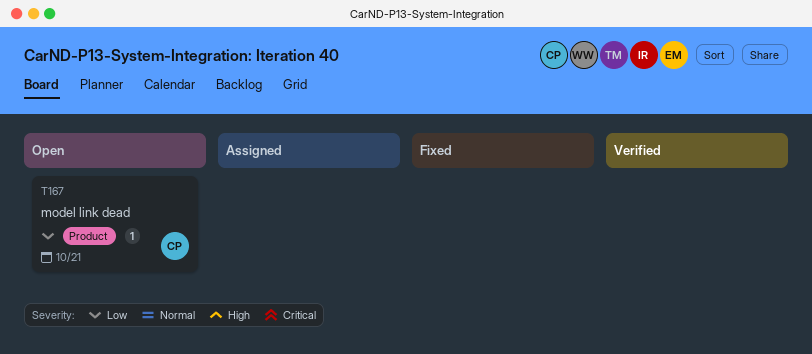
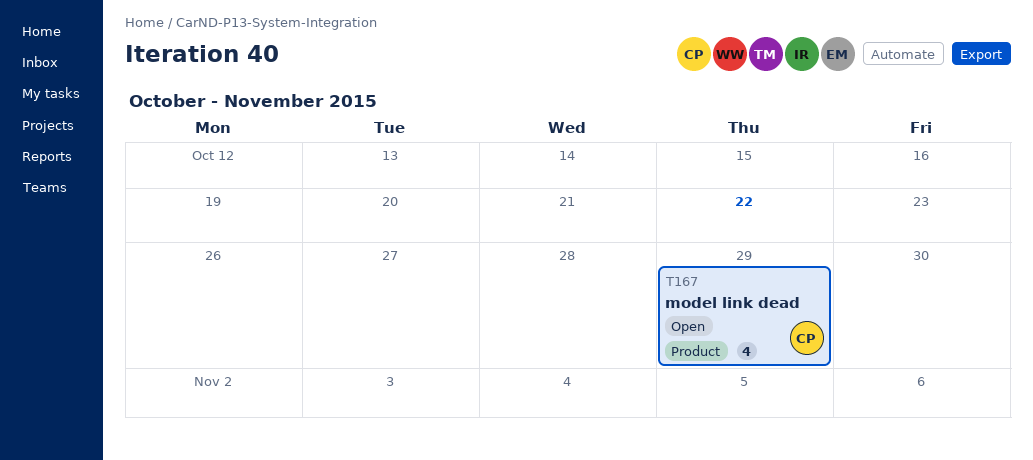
T167, estimate: 1 -> 4
T167, due: Oct 21 -> Oct 29

